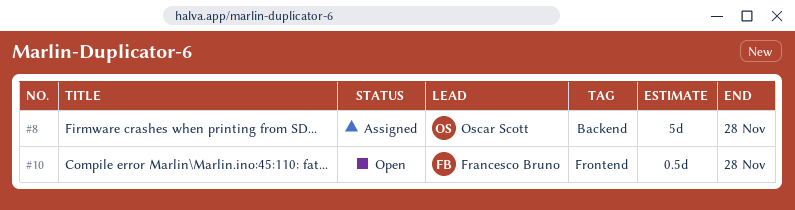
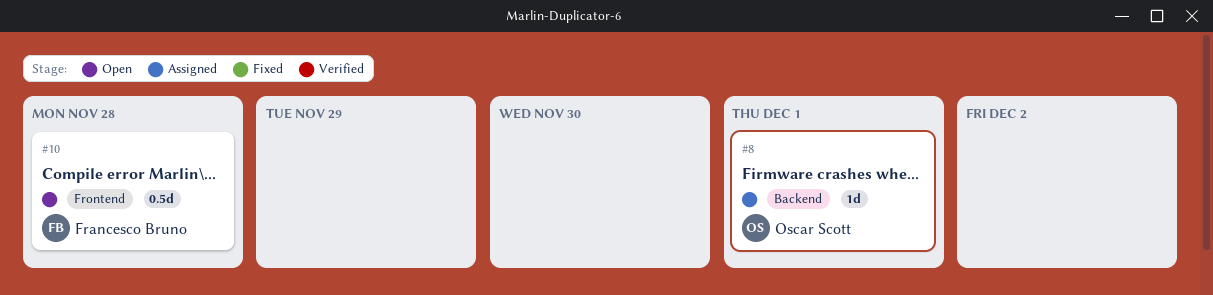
#8, estimate: 5d -> 1d
#8, due: Nov 28 -> Dec 1

